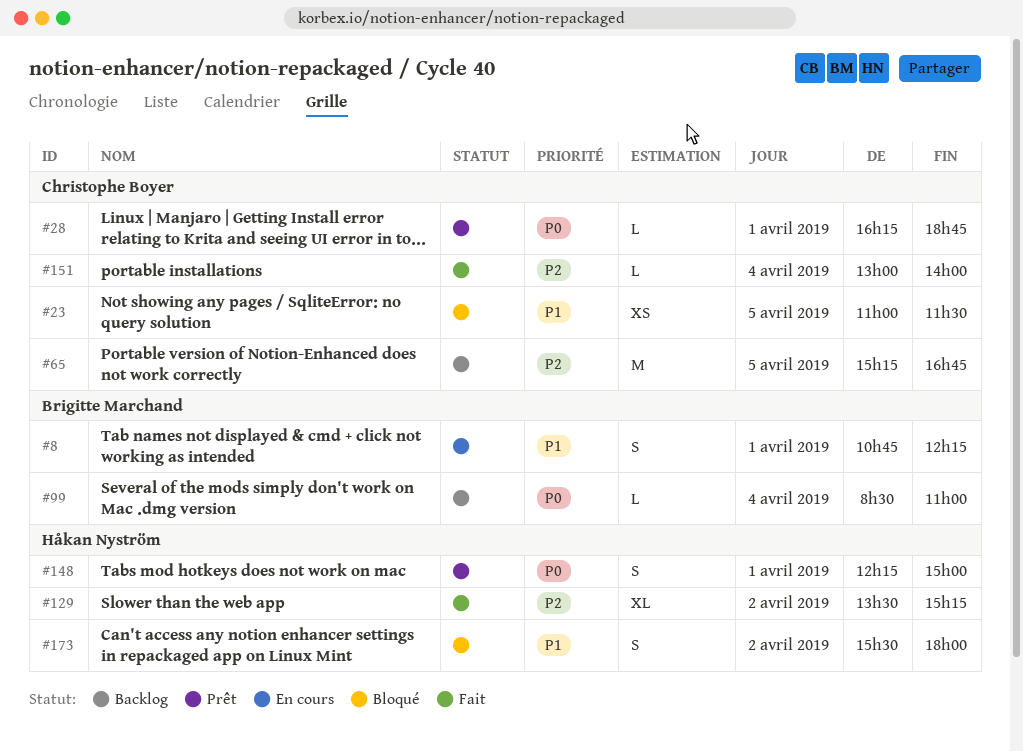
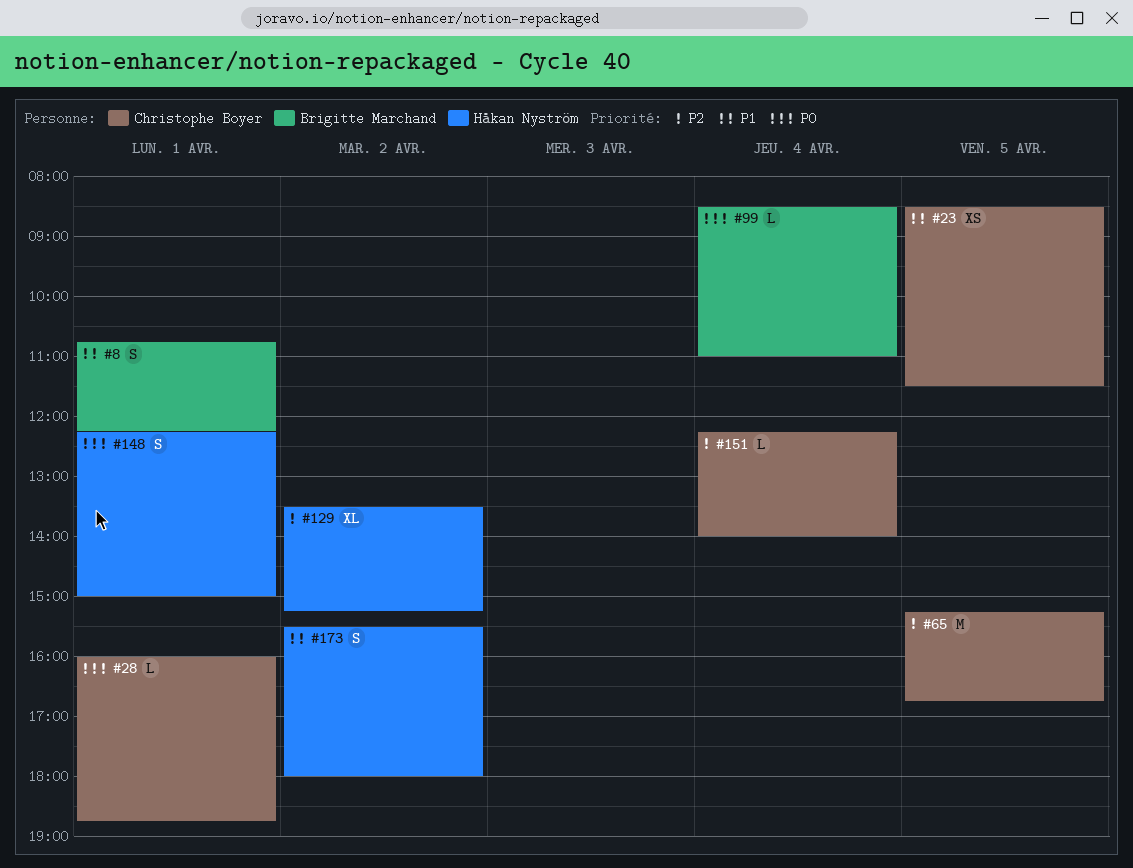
#23, begins: 11:00 -> 08:30
#28, begins: 16:15 -> 16:00
#151, begins: 13:00 -> 12:15

